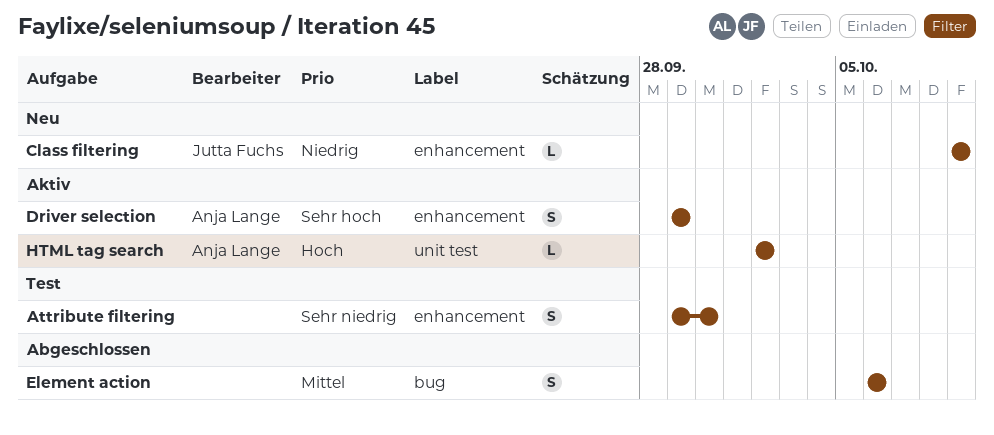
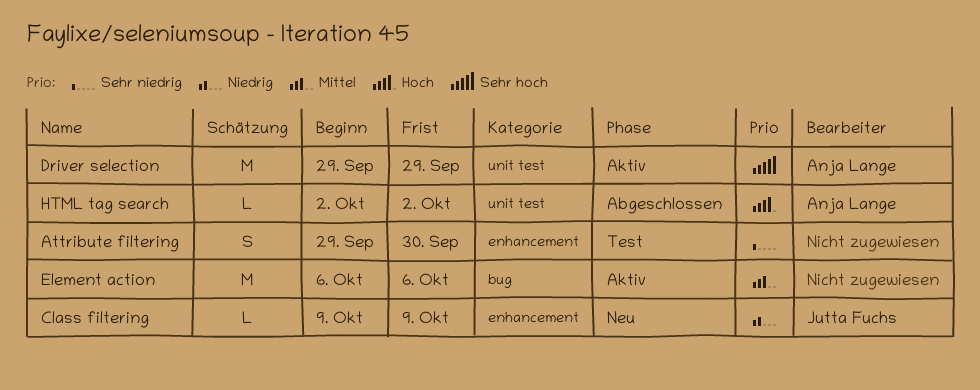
Driver selection, label: enhancement -> unit test
Driver selection, estimate: S -> M
Element action, status: Abgeschlossen -> Aktiv
Element action, estimate: S -> M
HTML tag search, status: Aktiv -> Abgeschlossen

